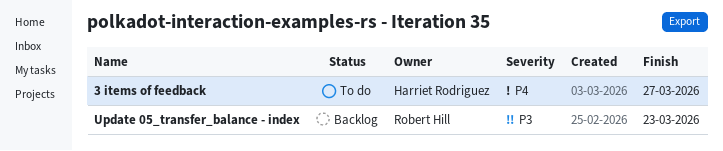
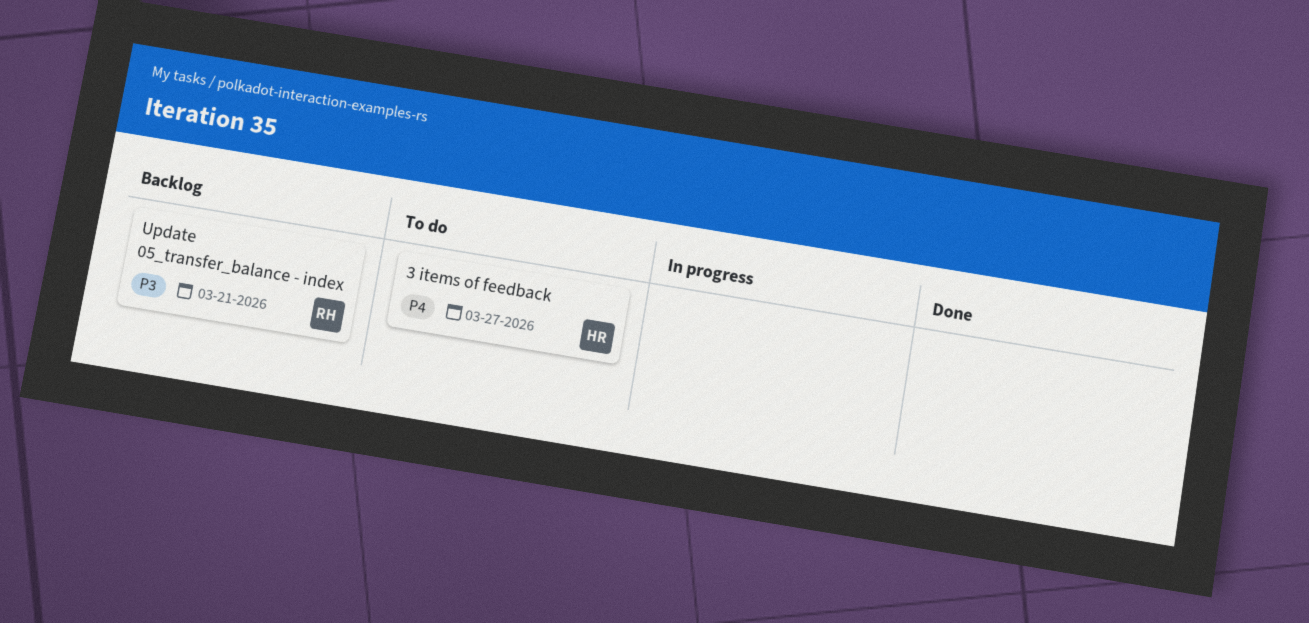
Update 05_transfer_balance - index, due: Mar 23 -> Mar 21

